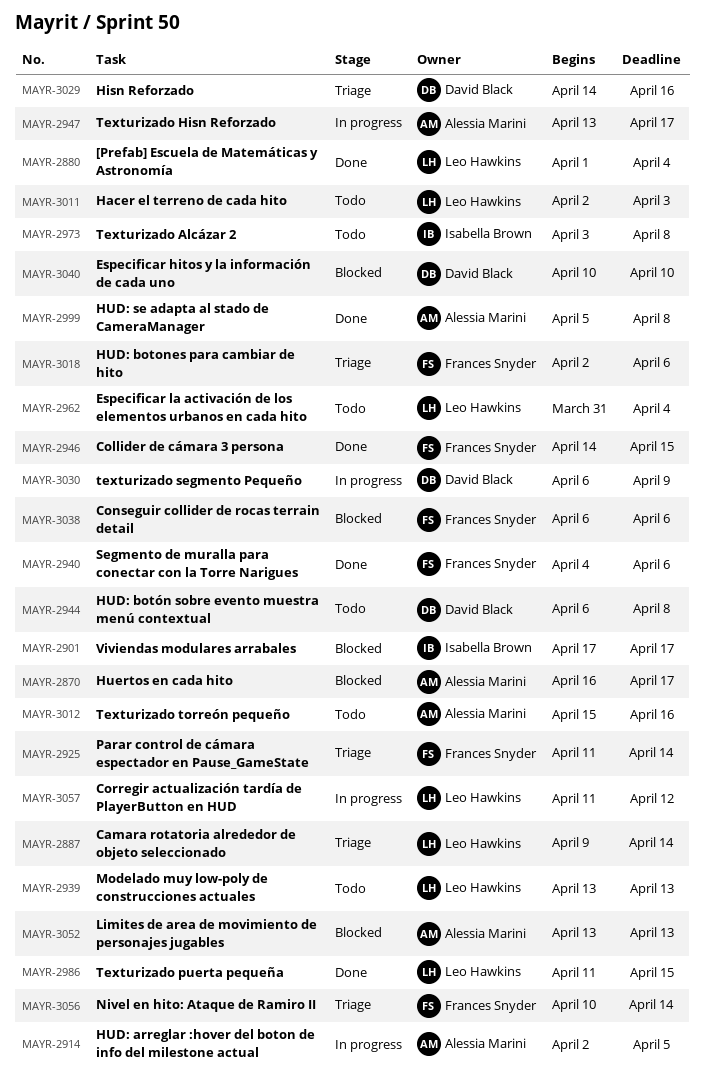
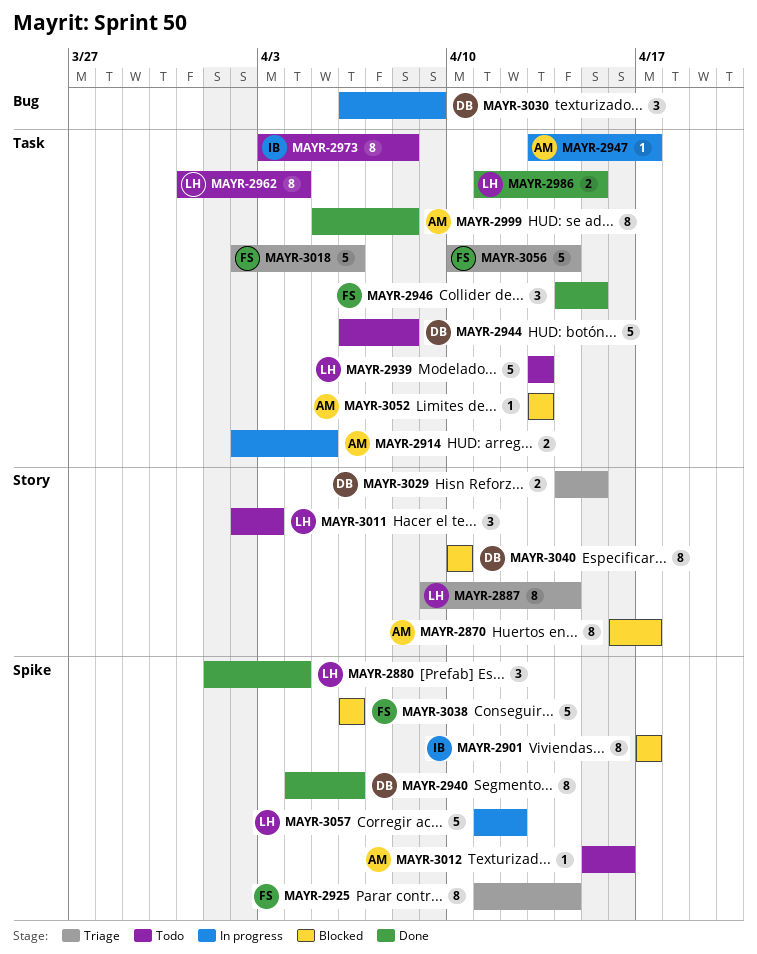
MAYR-2940, owner: Frances Snyder -> David Black
MAYR-3029, due: Apr 16 -> Apr 15

